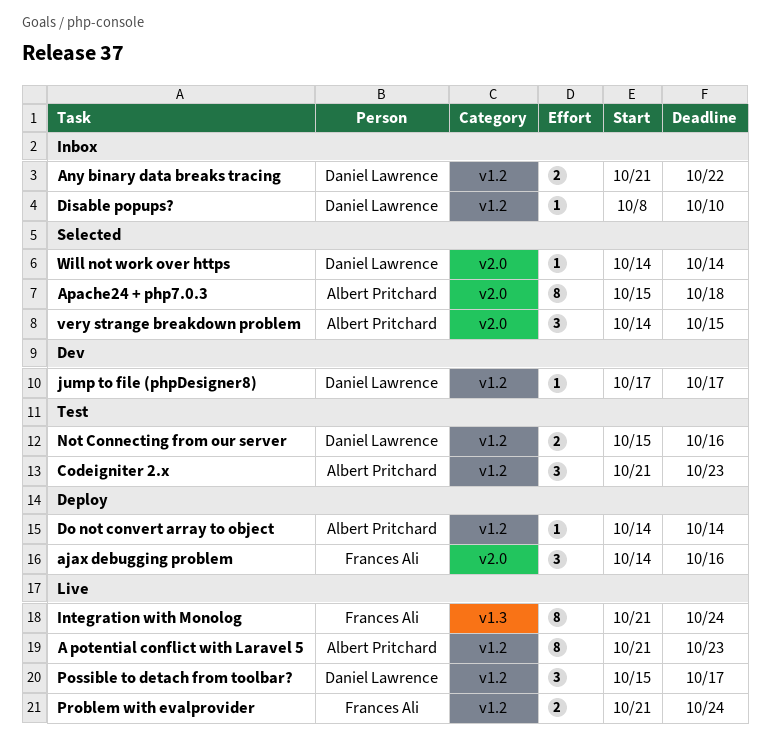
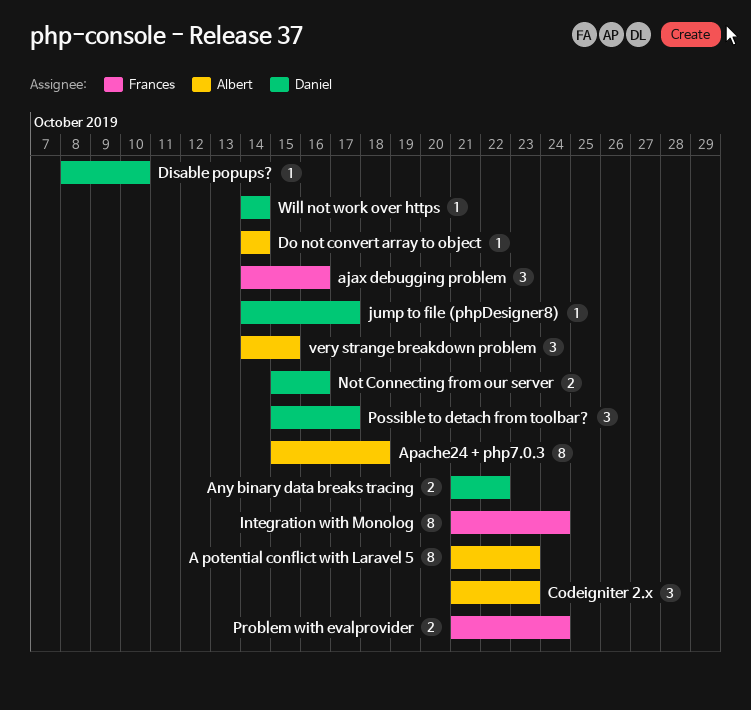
jump to file (phpDesigner8), start: Oct 17 -> Oct 14

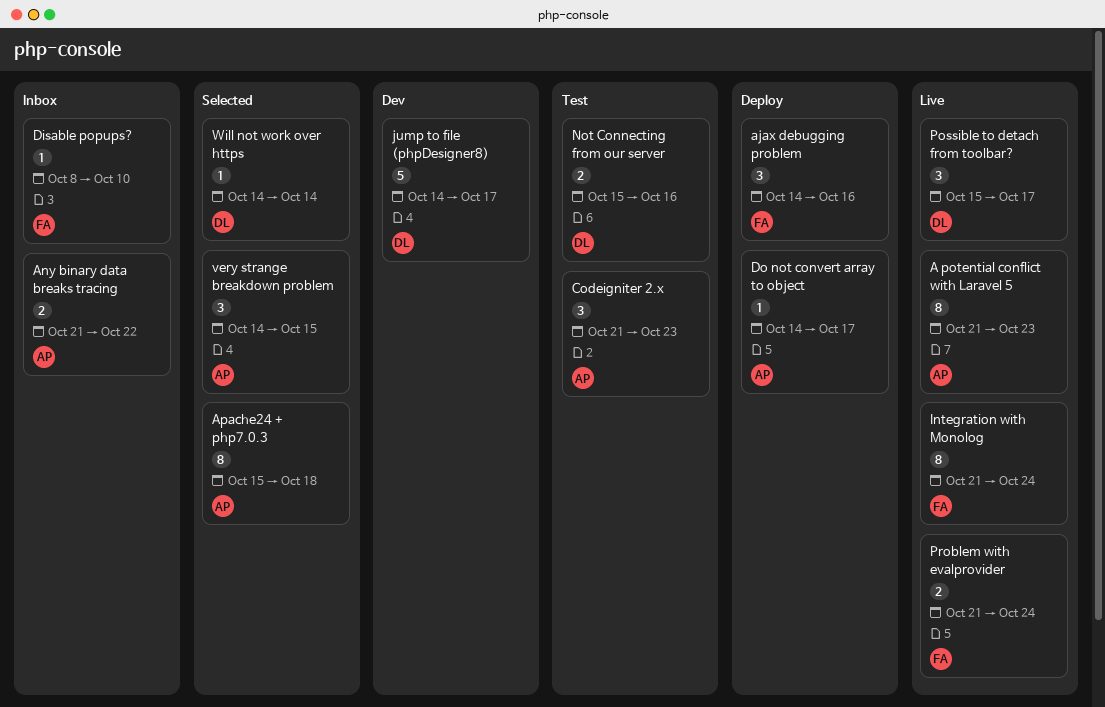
Any binary data breaks tracing, owner: Daniel -> Albert
Disable popups?, owner: Daniel -> Frances
Do not convert array to object, due: Oct 14 -> Oct 17
jump to file (phpDesigner8), estimate: 1 -> 5

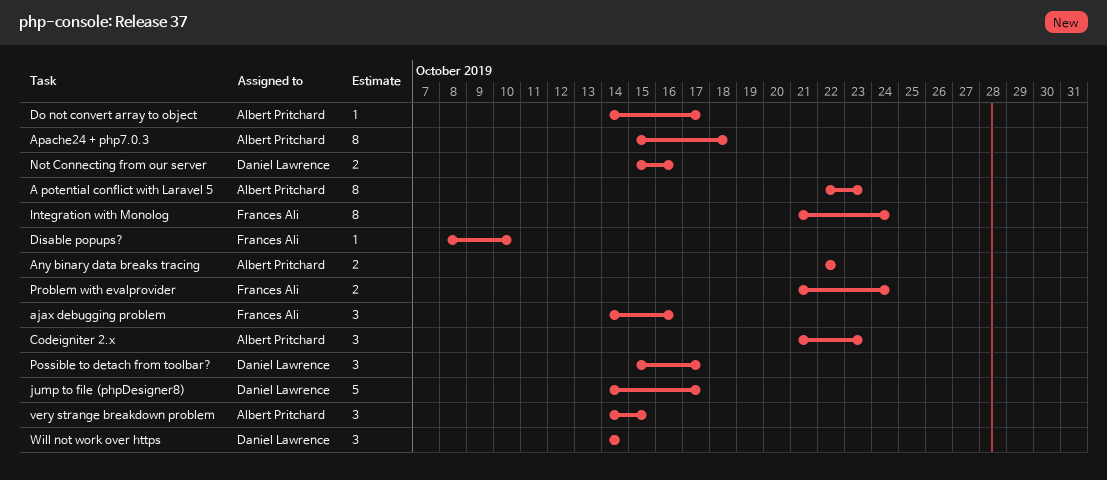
A potential conflict with Laravel 5, start: Oct 21 -> Oct 22
Any binary data breaks tracing, start: Oct 21 -> Oct 22
Will not work over https, estimate: 1 -> 3

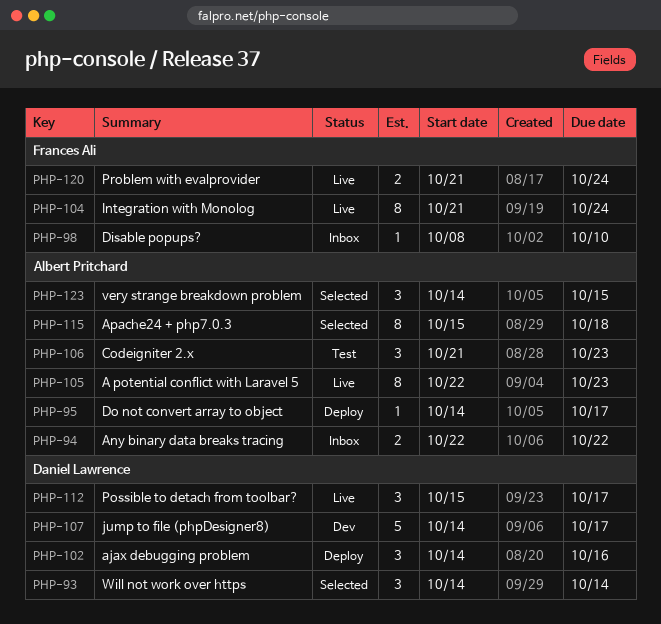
ajax debugging problem, owner: Frances Ali -> Daniel Lawrence
Not Connecting from our server: present -> none

